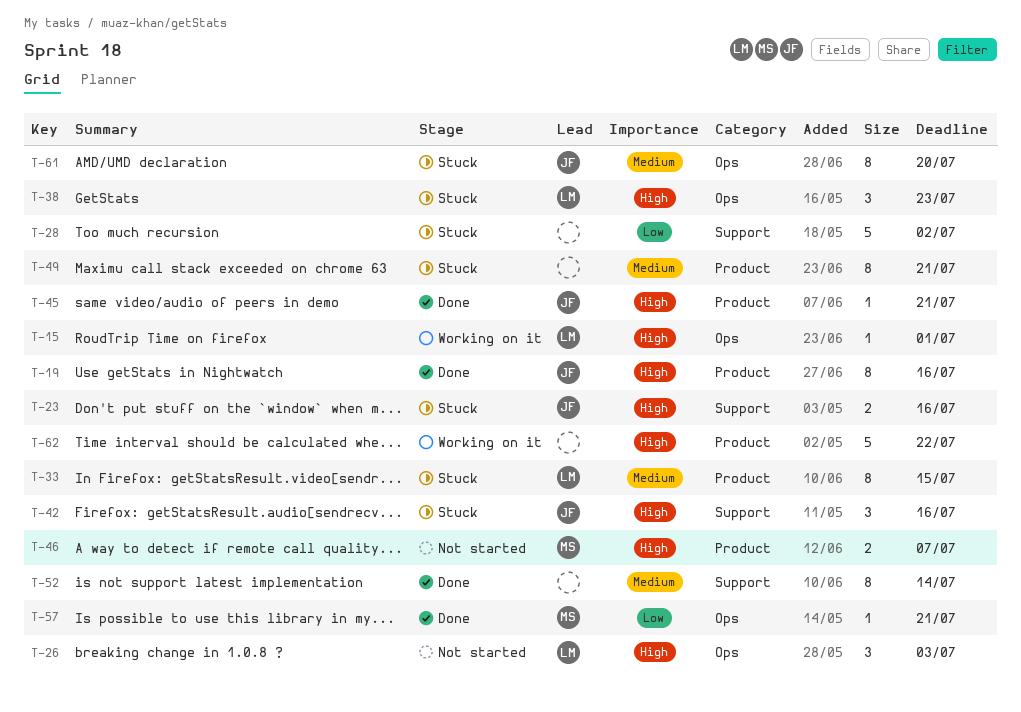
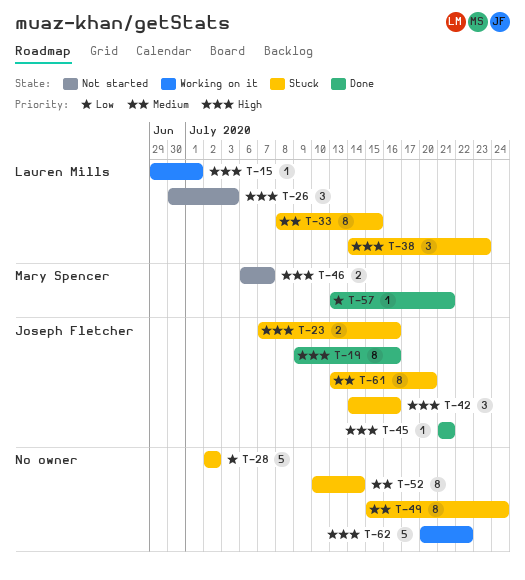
T-49, due: Jul 21 -> Jul 24
T-52, status: Done -> Stuck

